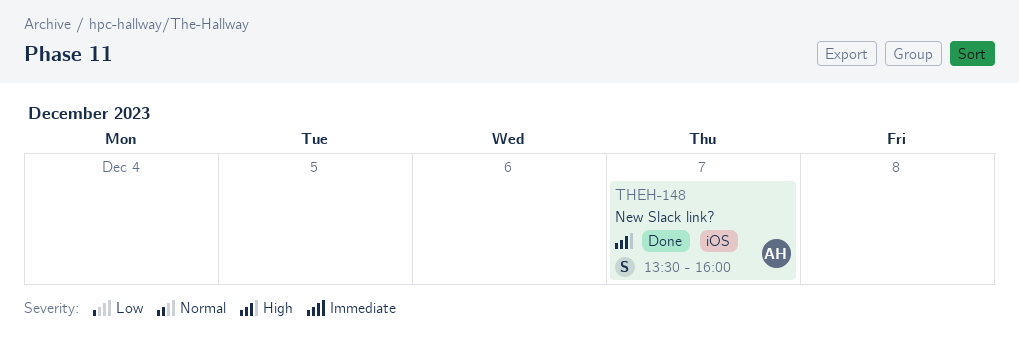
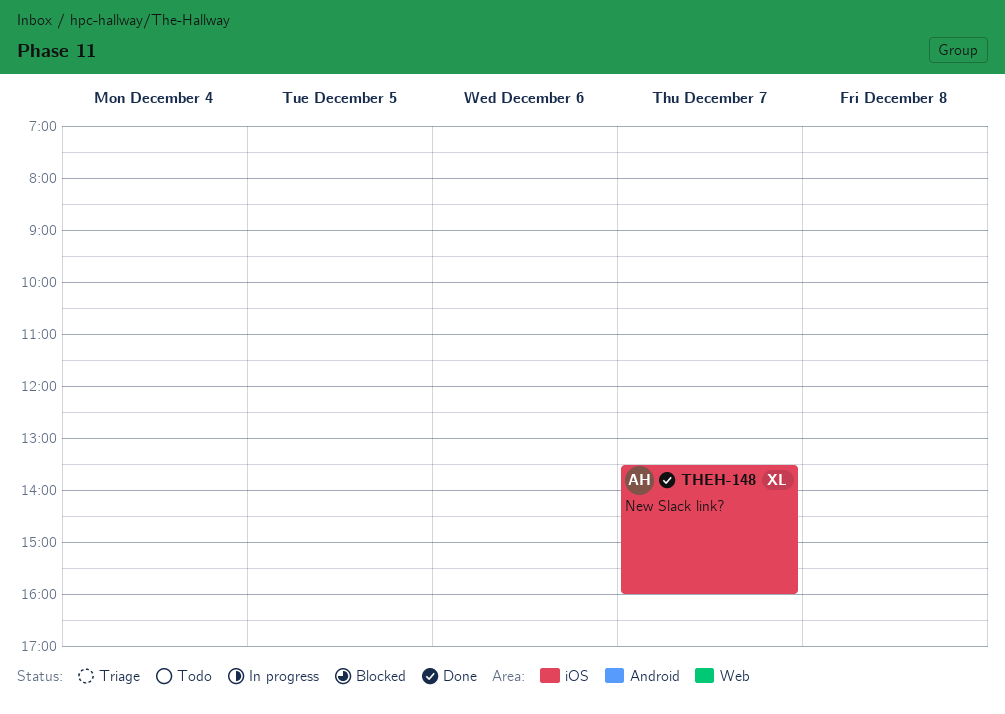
THEH-148, estimate: S -> XL

